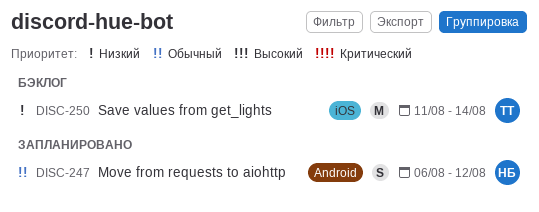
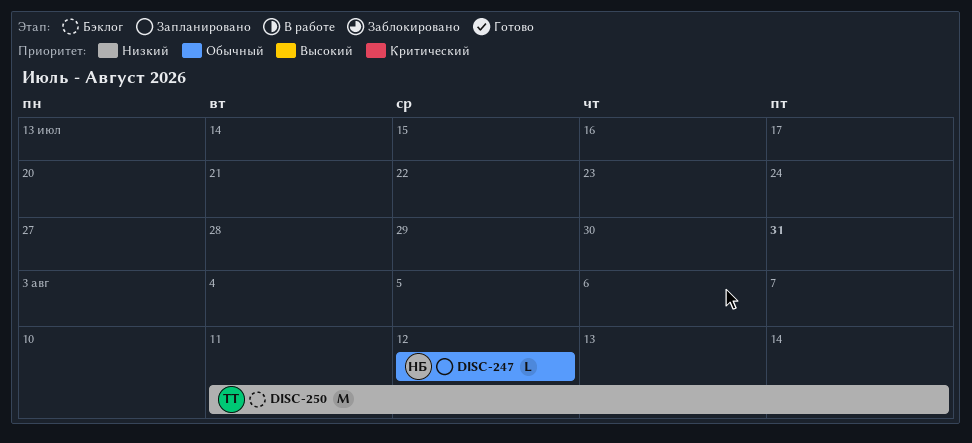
DISC-247, estimate: S -> L
DISC-247, start: Aug 6 -> Aug 12

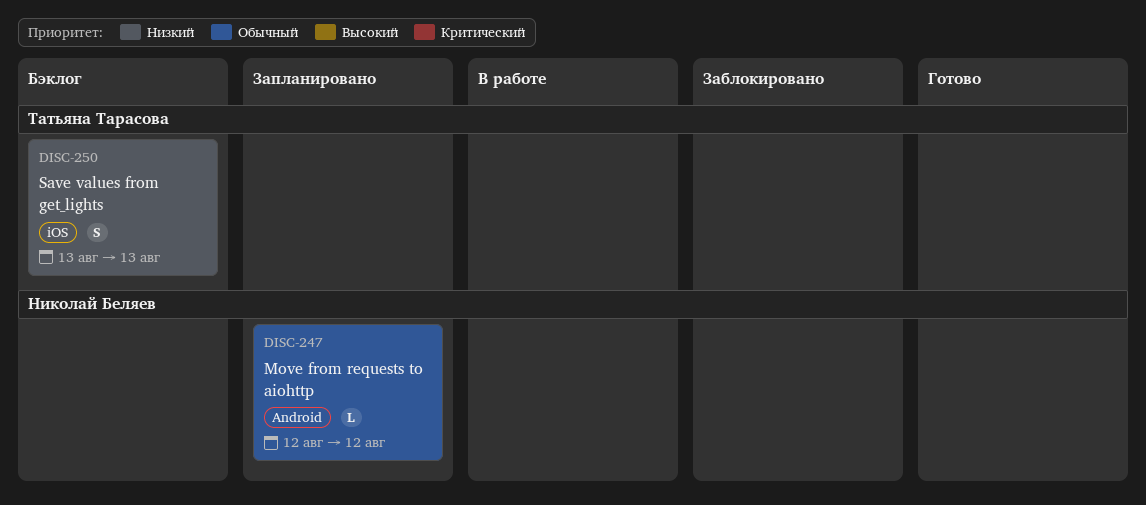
DISC-250, estimate: M -> S
DISC-250, start: Aug 11 -> Aug 13
DISC-250, due: Aug 14 -> Aug 13

